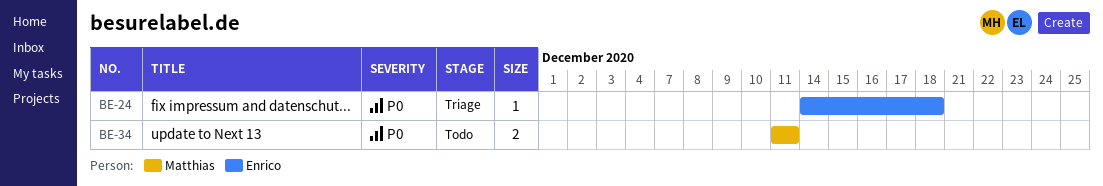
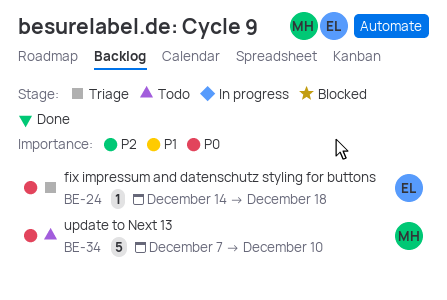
BE-34, estimate: 2 -> 5
BE-34, start: Dec 11 -> Dec 7
BE-34, due: Dec 11 -> Dec 10

